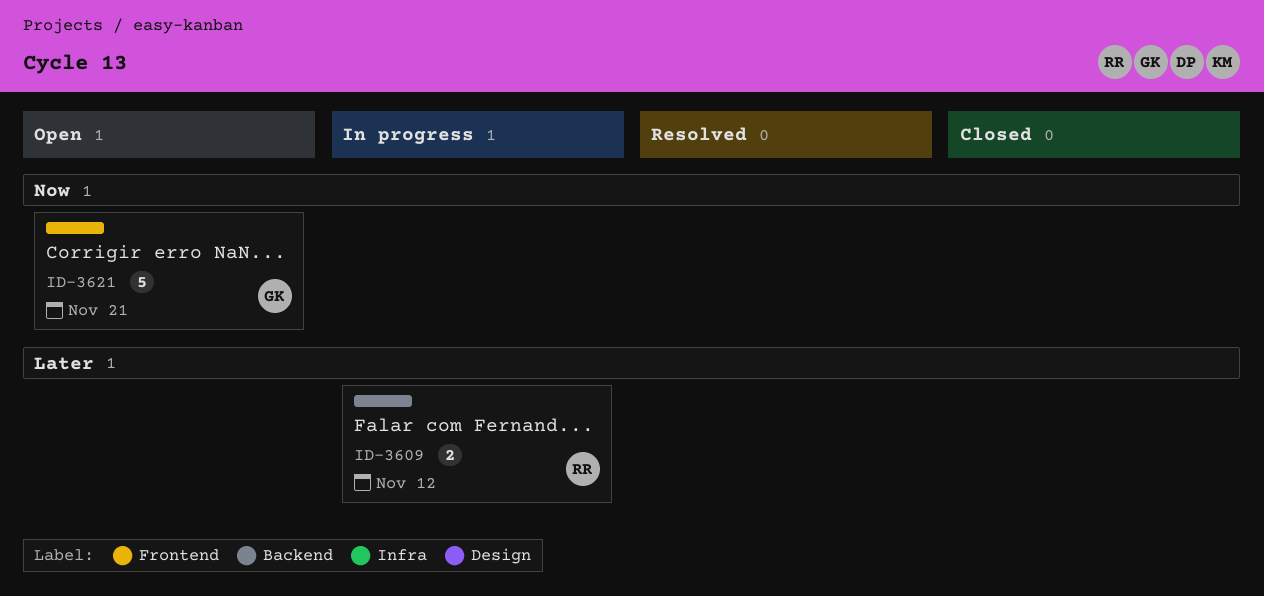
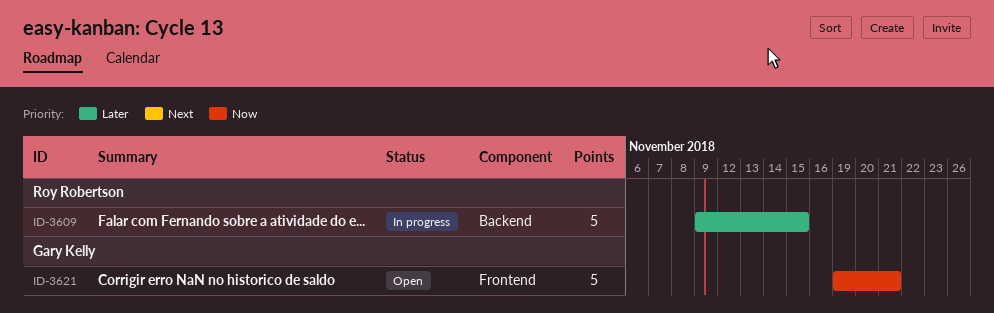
ID-3609, estimate: 2 -> 5
ID-3609, due: Nov 12 -> Nov 15

